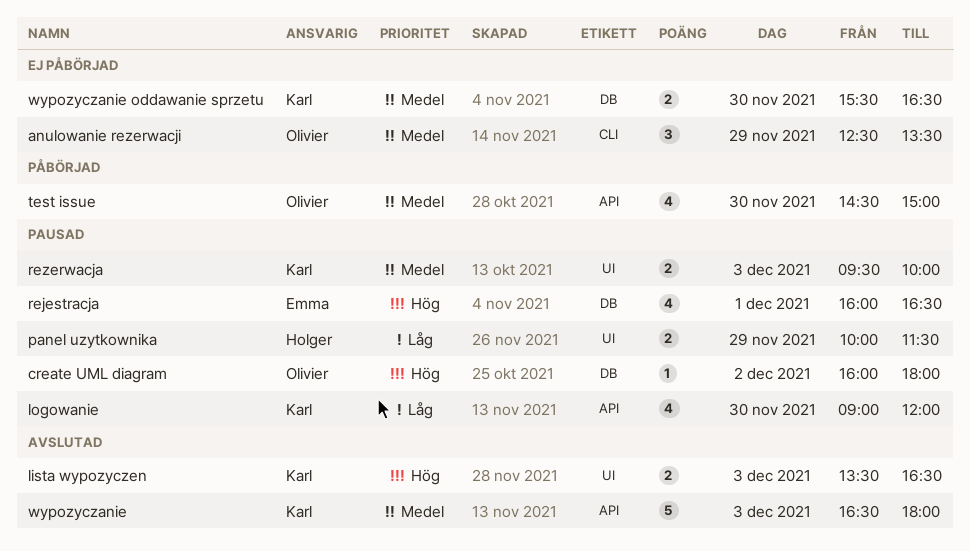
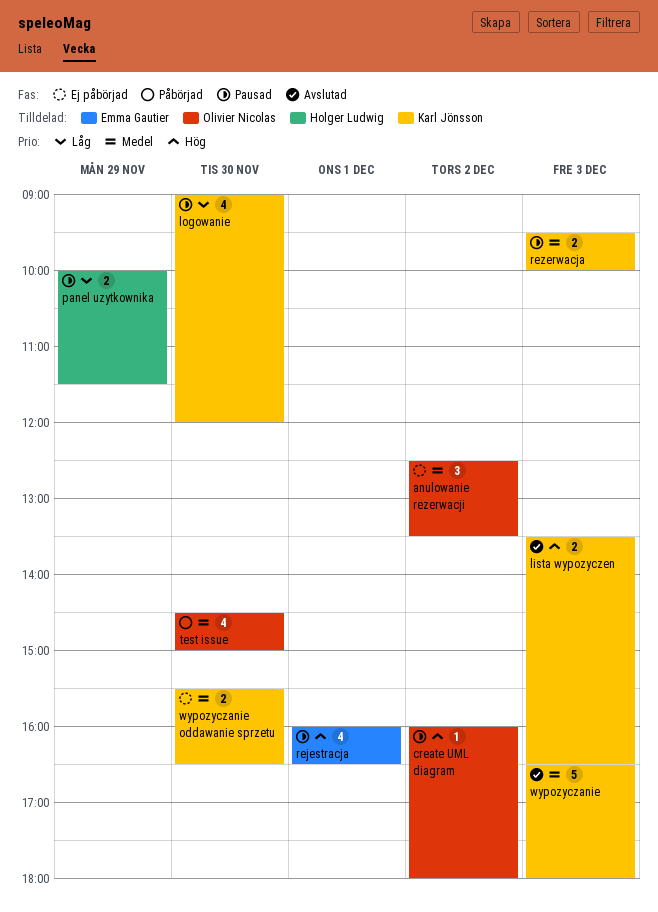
anulowanie rezerwacji, day: Nov 29 -> Dec 2

